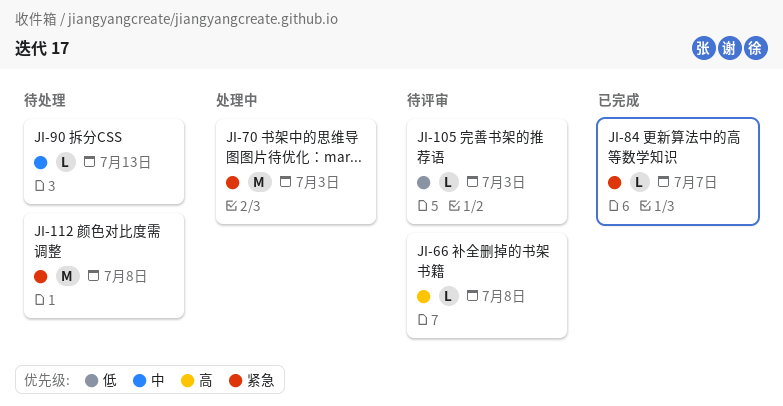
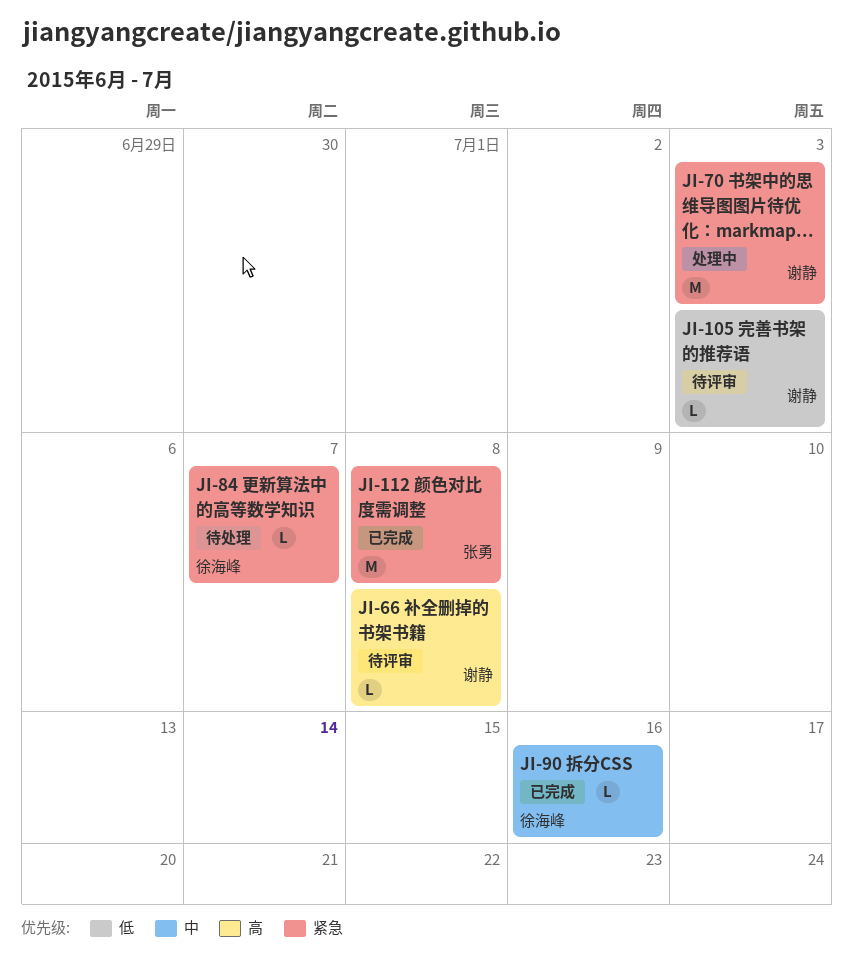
JI-84, status: 已完成 -> 待处理
JI-90, status: 待处理 -> 已完成
JI-90, due: Jul 13 -> Jul 16
JI-112, status: 待处理 -> 已完成

